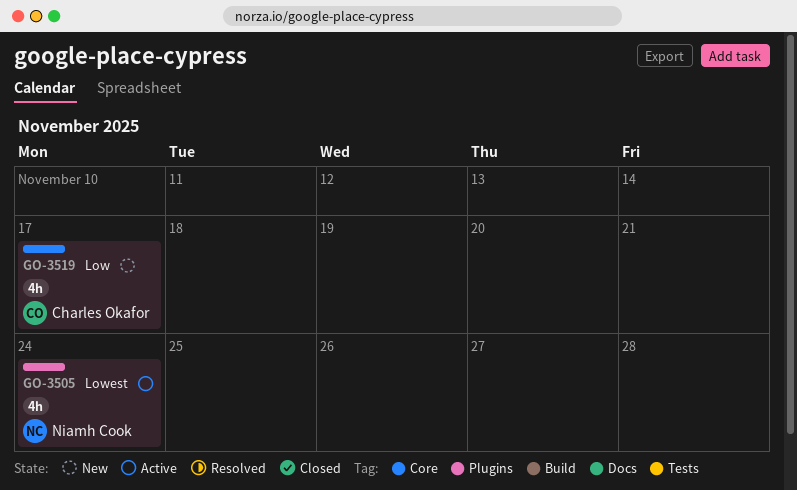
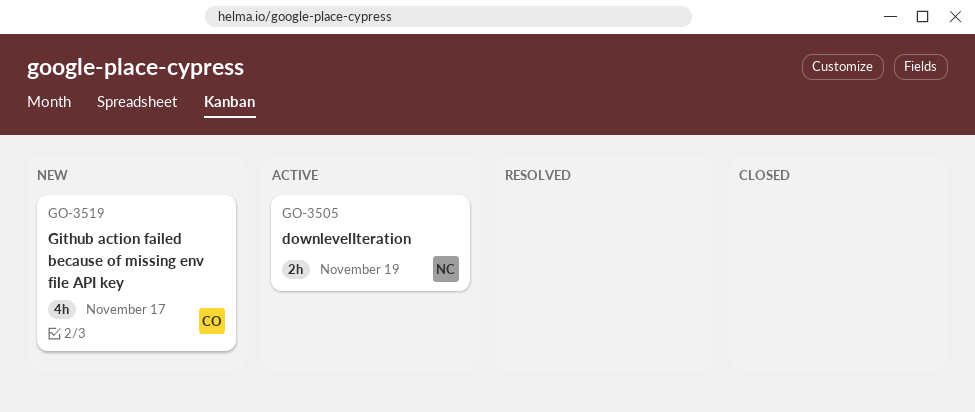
GO-3505, estimate: 4h -> 2h
GO-3505, due: Nov 24 -> Nov 19

